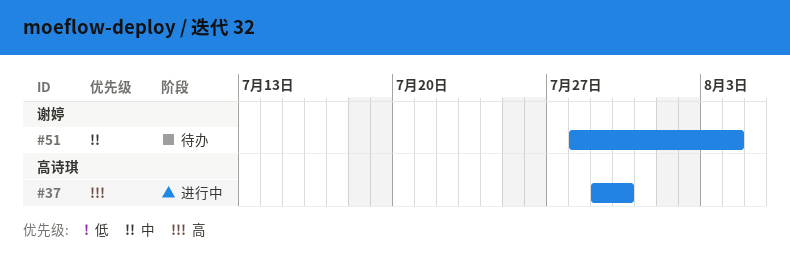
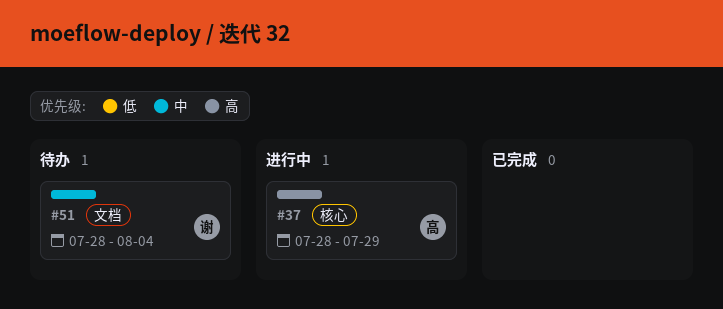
#37, start: Jul 29 -> Jul 28
#37, due: Jul 30 -> Jul 29

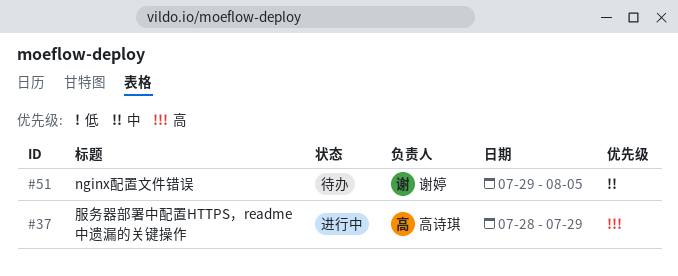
#51, start: Jul 28 -> Jul 29
#51, due: Aug 4 -> Aug 5

